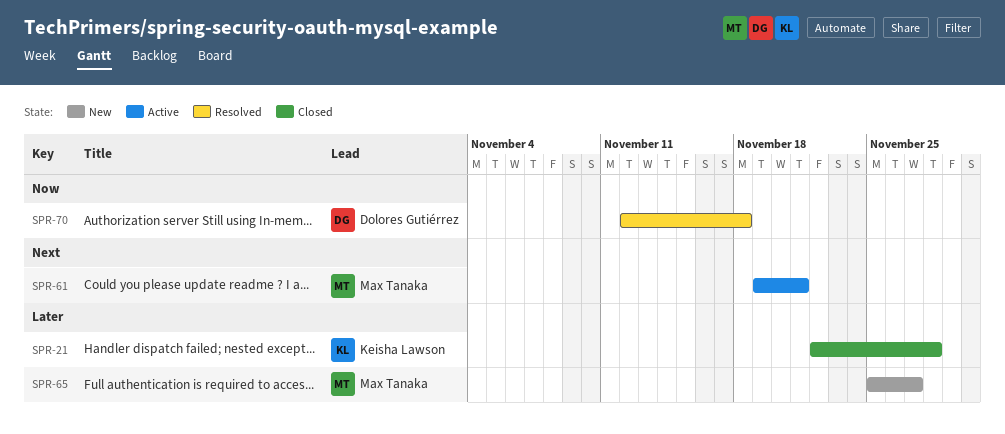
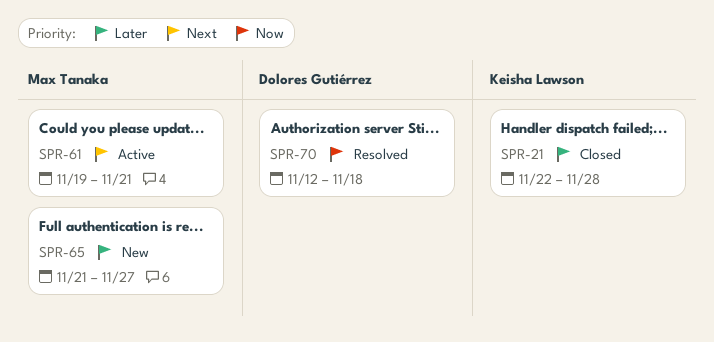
SPR-65, start: Nov 25 -> Nov 21

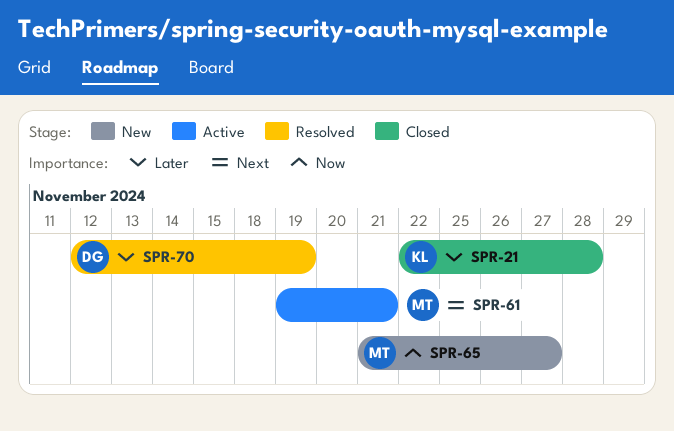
SPR-65, priority: Later -> Now
SPR-70, priority: Now -> Later
SPR-70, due: Nov 18 -> Nov 19

